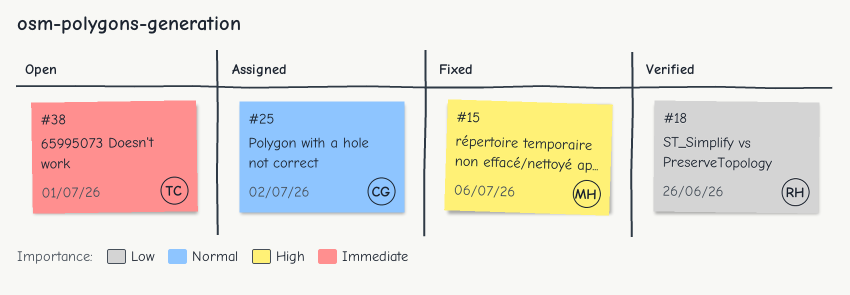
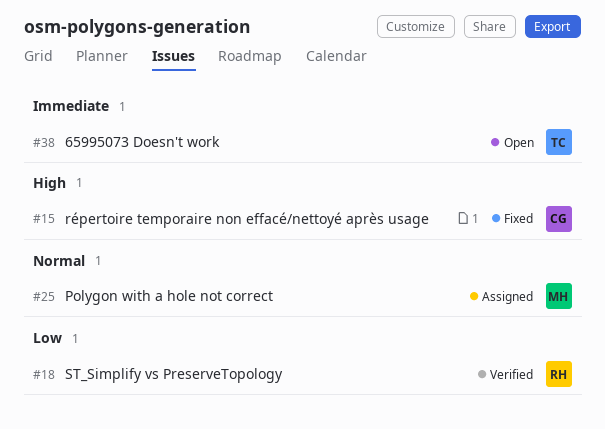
#15, owner: MH -> CG
#25, owner: CG -> MH

